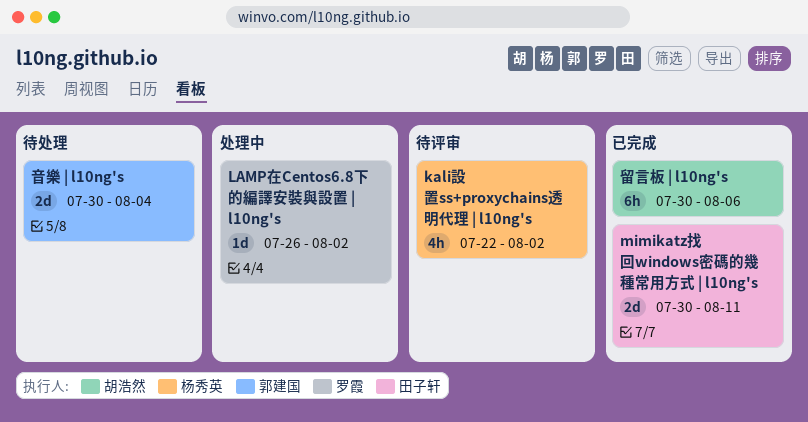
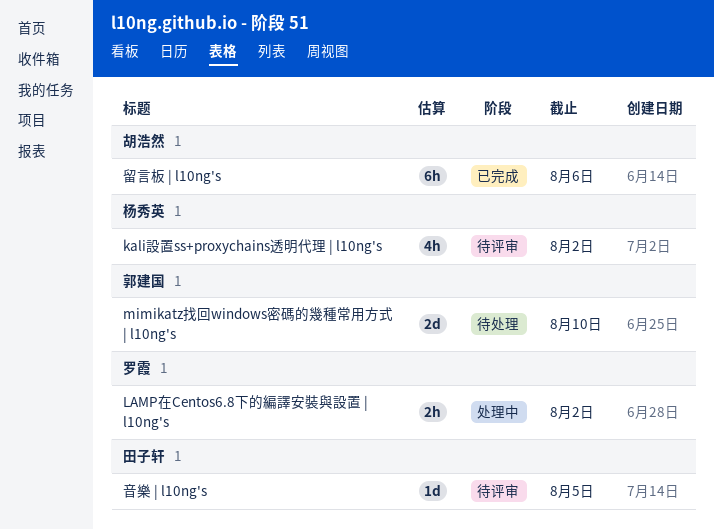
LAMP在Centos6.8下的編譯安裝與設置 | l10ng's, estimate: 1d -> 2h
mimikatz找回windows密碼的幾種常用方式 | l10ng's, status: 已完成 -> 待处理
mimikatz找回windows密碼的幾種常用方式 | l10ng's, owner: 田子轩 -> 郭建国
mimikatz找回windows密碼的幾種常用方式 | l10ng's, due: Aug 11 -> Aug 10
音樂 | l10ng's, status: 待处理 -> 待评审
音樂 | l10ng's, owner: 郭建国 -> 田子轩
音樂 | l10ng's, estimate: 2d -> 1d
音樂 | l10ng's, due: Aug 4 -> Aug 5

